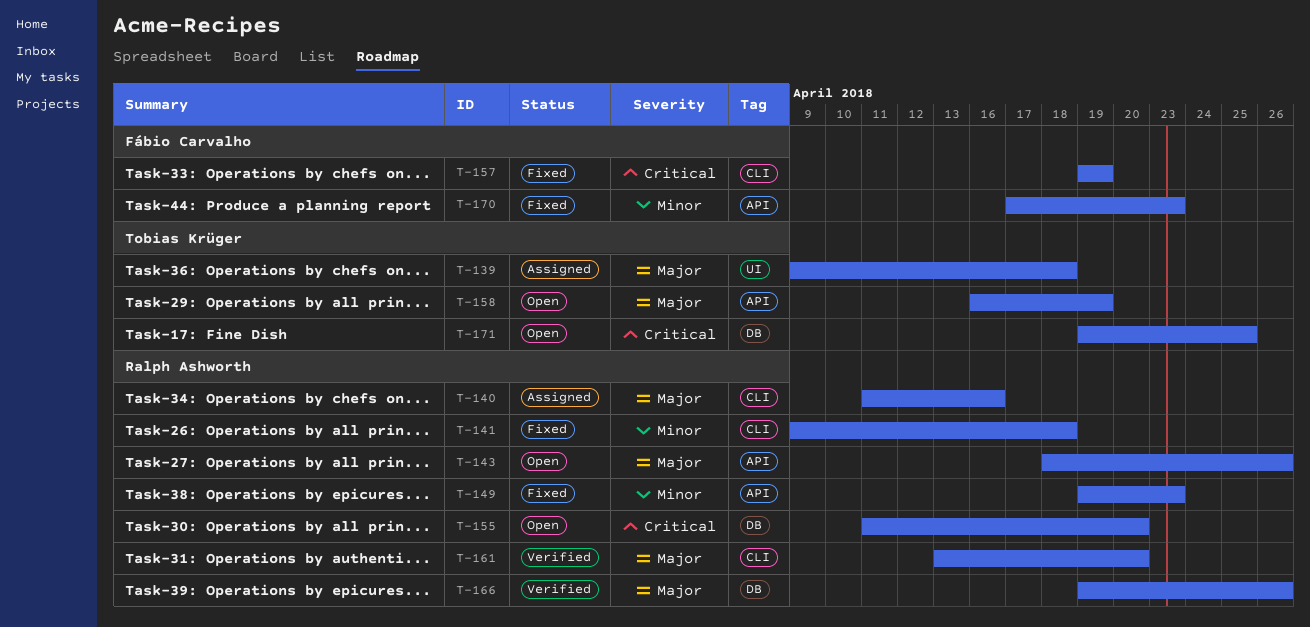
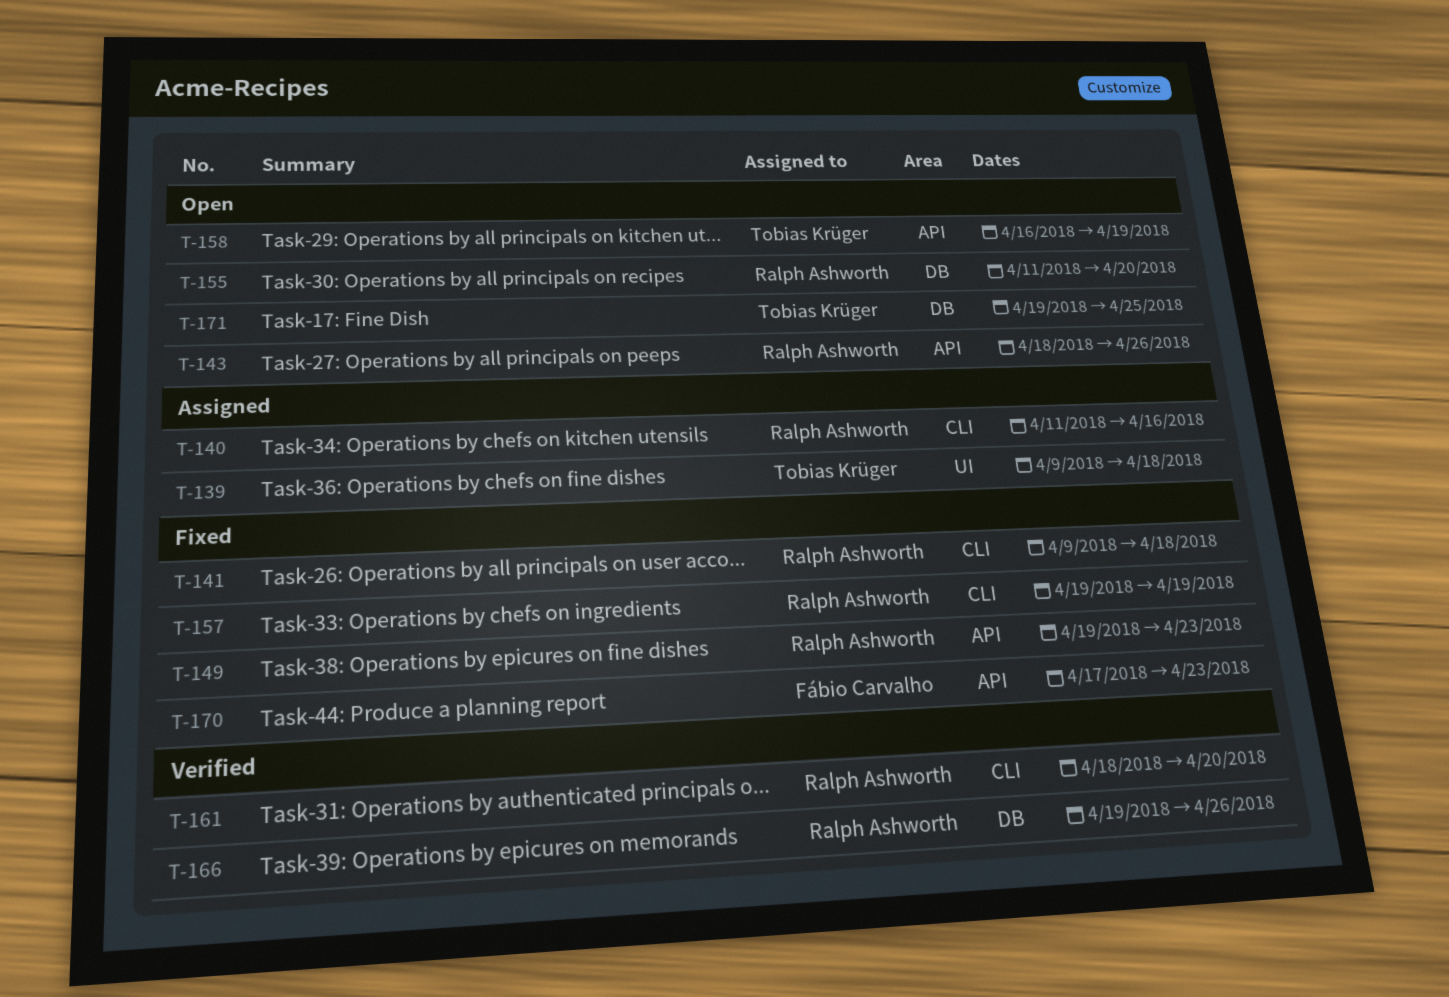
T-157, owner: Fábio Carvalho -> Ralph Ashworth
T-161, start: Apr 13 -> Apr 18

